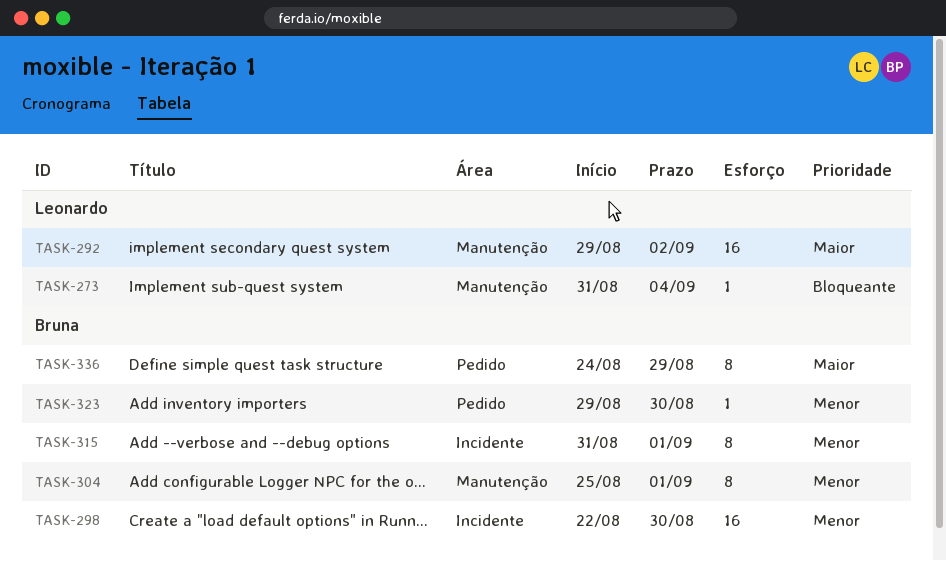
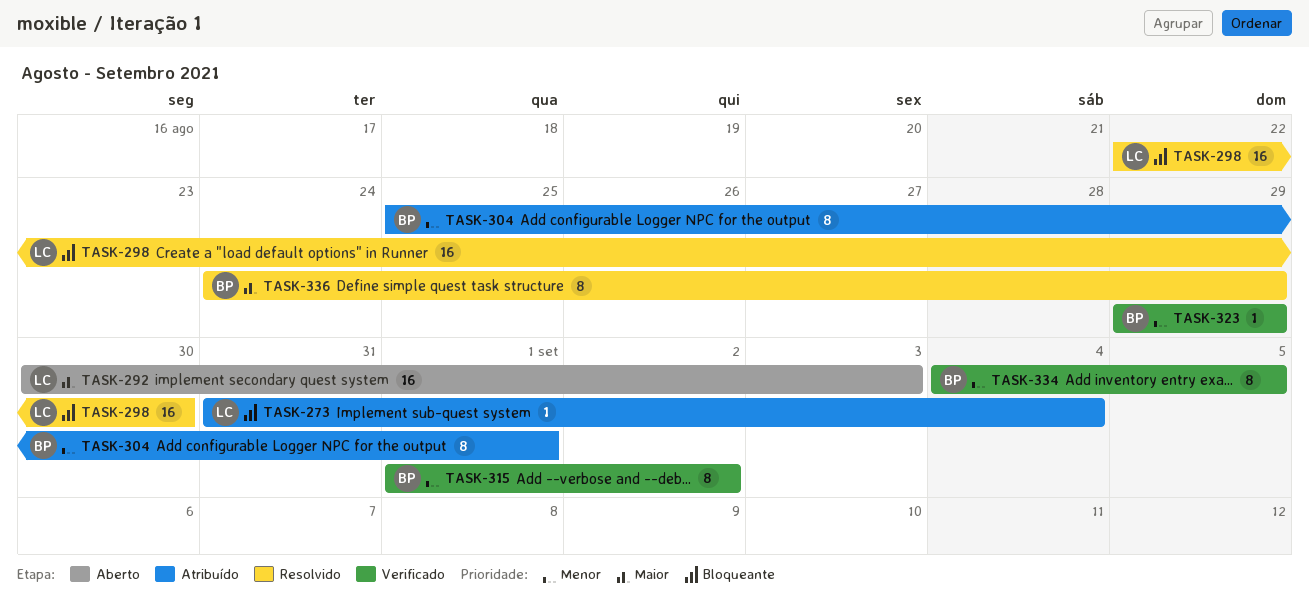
TASK-292, start: Aug 29 -> Aug 30
TASK-292, due: Sep 2 -> Sep 3
TASK-298, owner: Bruna -> Leonardo
TASK-298, priority: Menor -> Bloqueante
TASK-315, start: Aug 31 -> Sep 1
TASK-315, due: Sep 1 -> Sep 2
TASK-323, due: Aug 30 -> Aug 29
TASK-334: none -> present

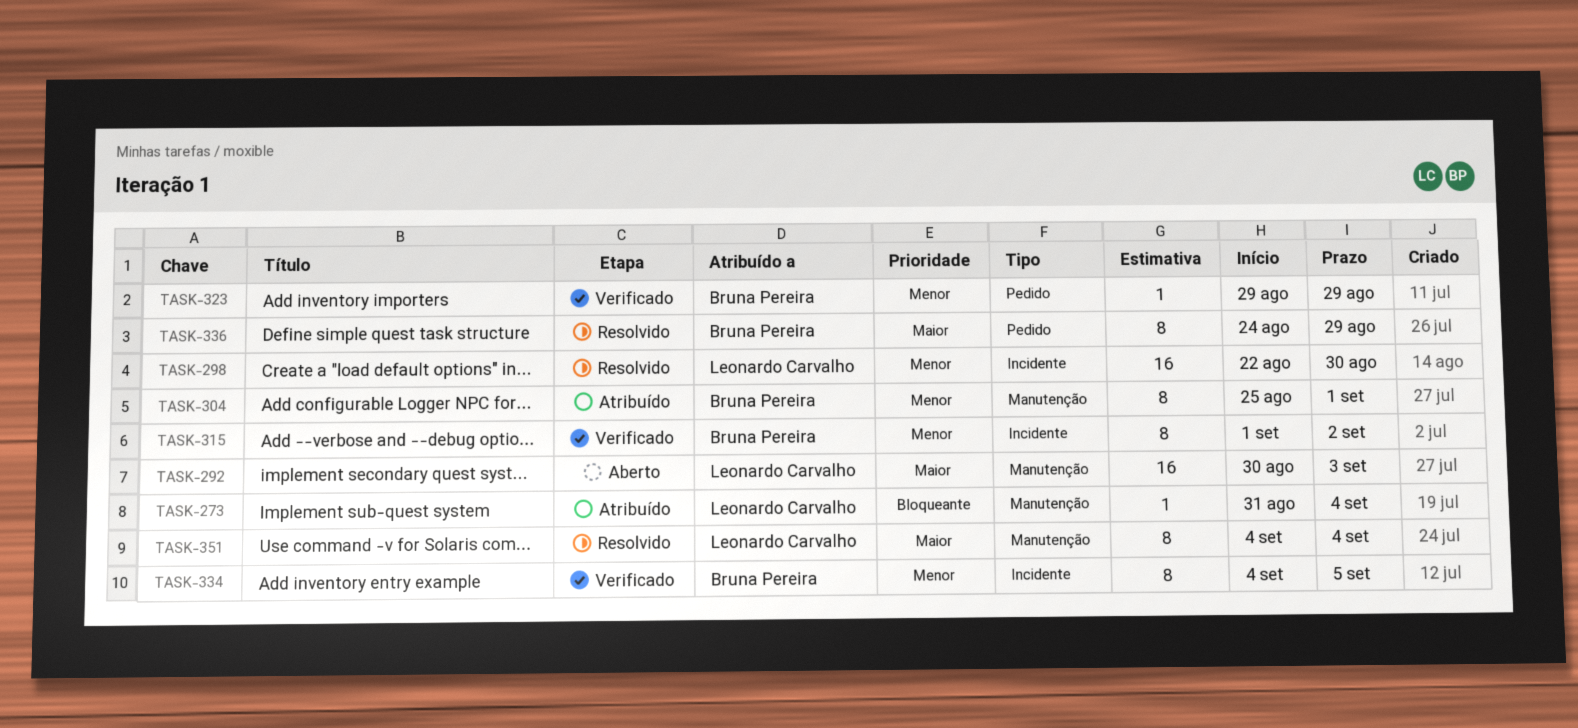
TASK-298, priority: Bloqueante -> Menor
TASK-351: none -> present

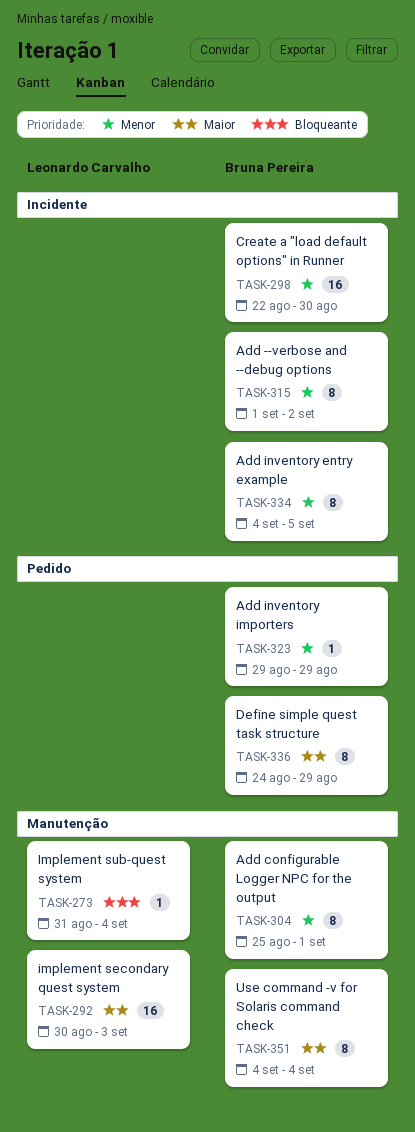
TASK-298, owner: Leonardo Carvalho -> Bruna Pereira
TASK-351, owner: Leonardo Carvalho -> Bruna Pereira

